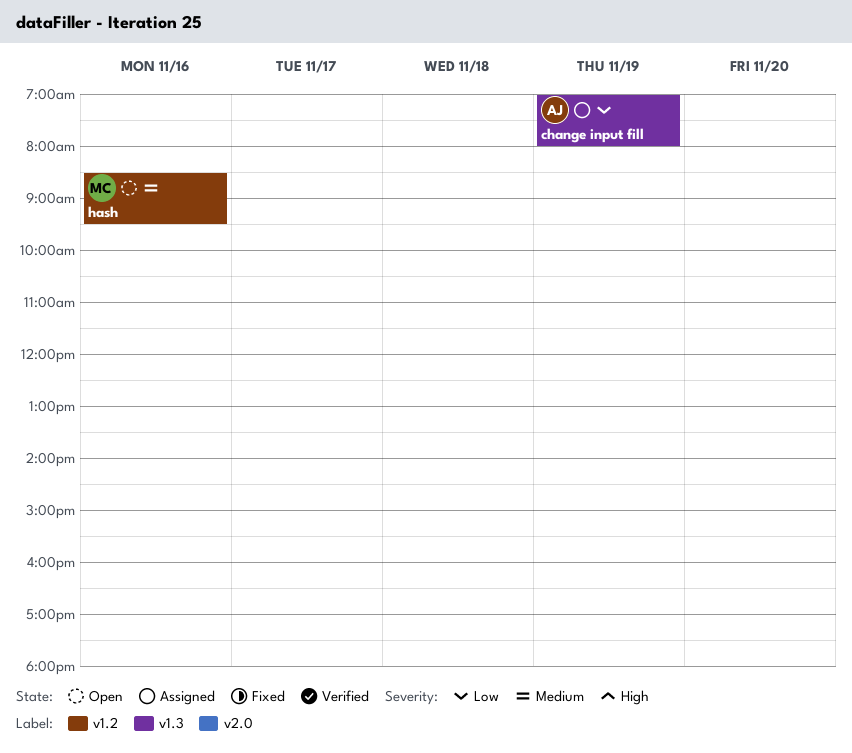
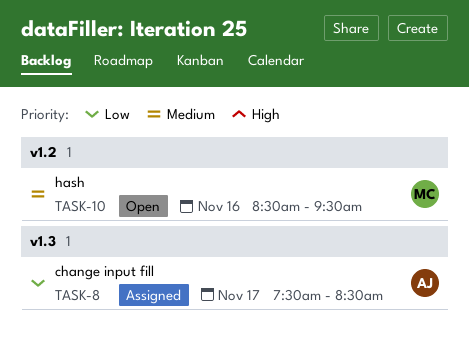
change input fill, day: Nov 19 -> Nov 17
change input fill, begins: 07:00 -> 07:30
change input fill, ends: 08:00 -> 08:30

